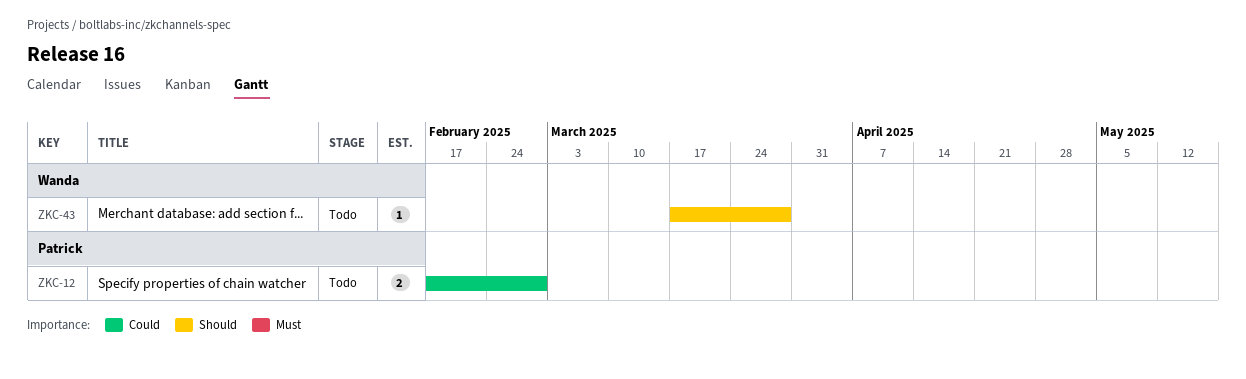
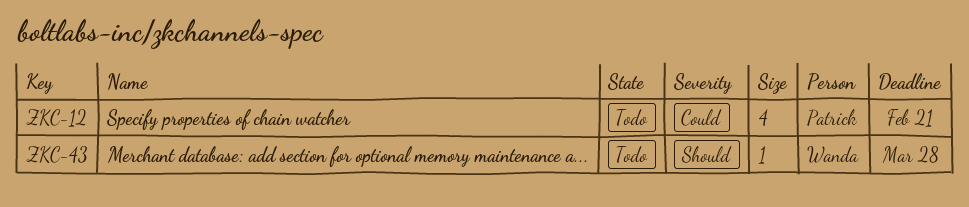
ZKC-12, estimate: 2 -> 4
ZKC-12, due: Feb 28 -> Feb 21

